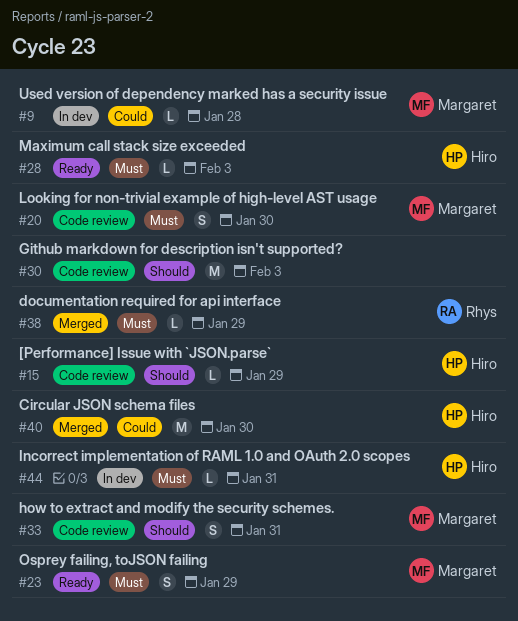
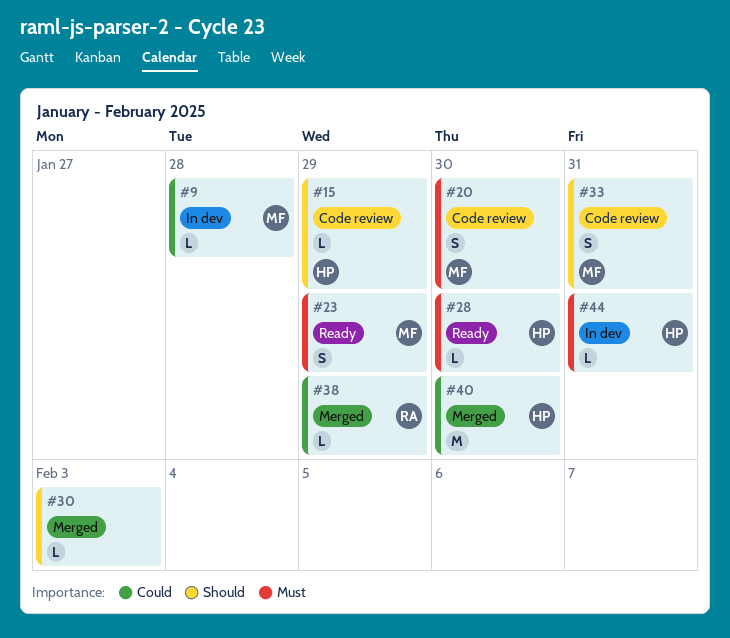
#28, due: Feb 3 -> Jan 30
#30, status: Code review -> Merged
#30, estimate: M -> L
#38, priority: Must -> Could

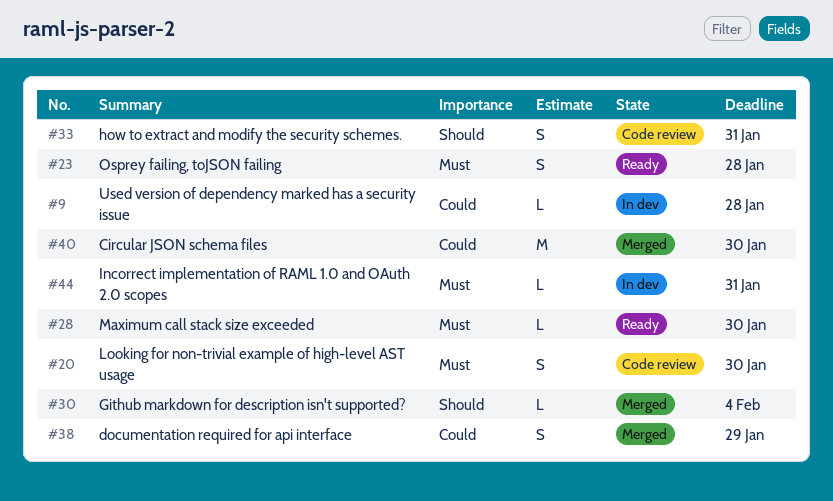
#15: present -> none
#23, due: Jan 29 -> Jan 28
#30, due: Feb 3 -> Feb 4
#38, estimate: L -> S

